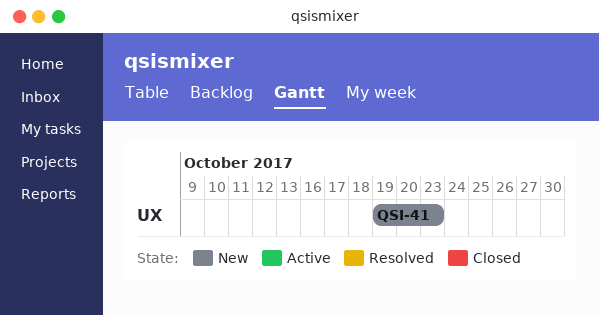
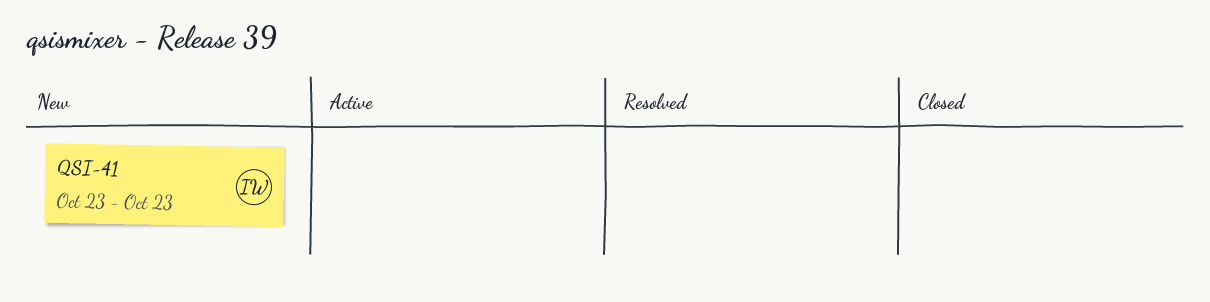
QSI-41, start: Oct 19 -> Oct 23

